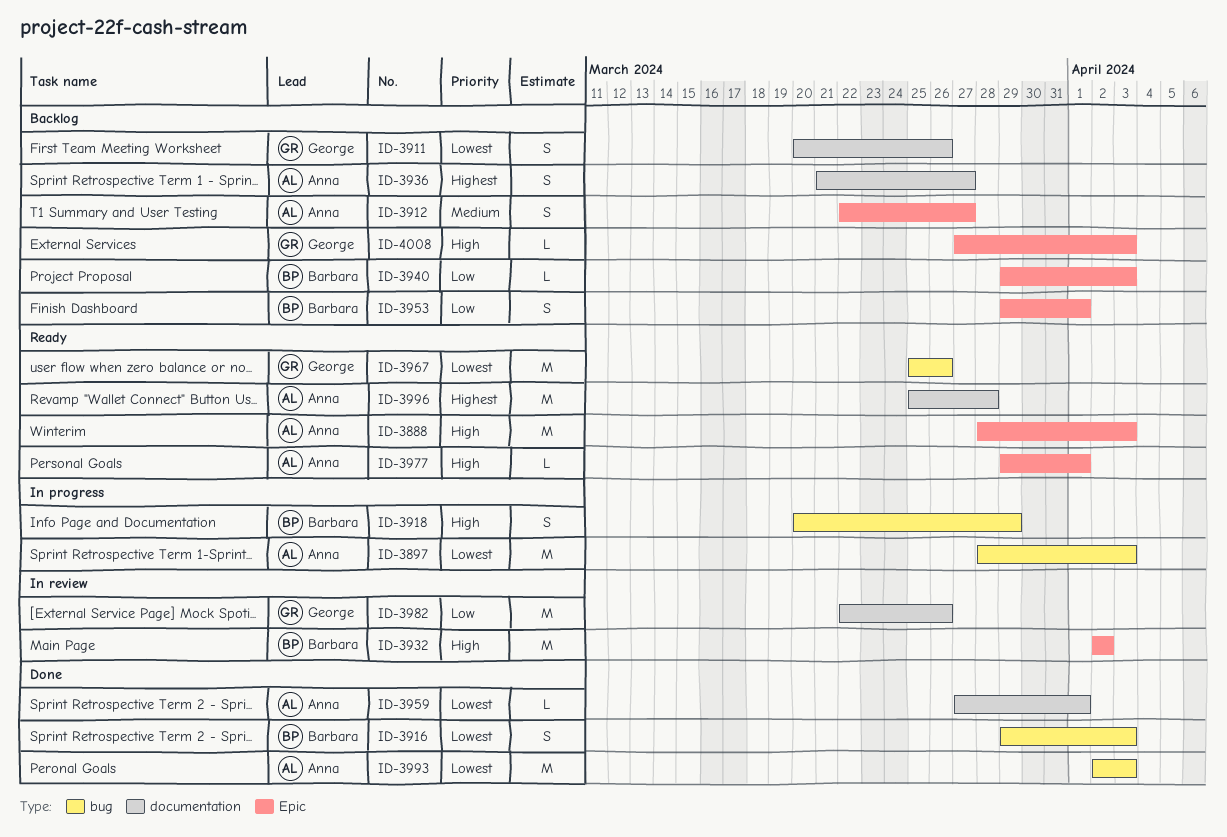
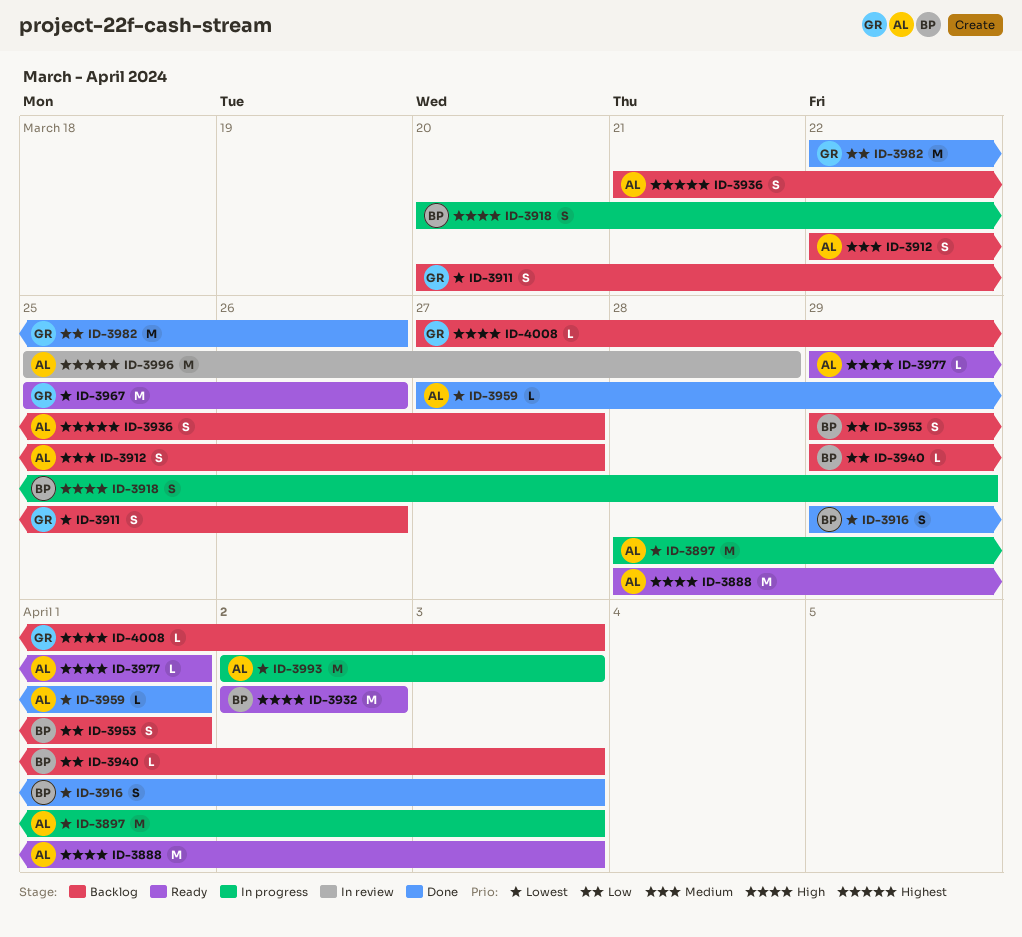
ID-3932, status: In review -> Ready
ID-3982, status: In review -> Done
ID-3993, status: Done -> In progress
ID-3996, status: Ready -> In review

